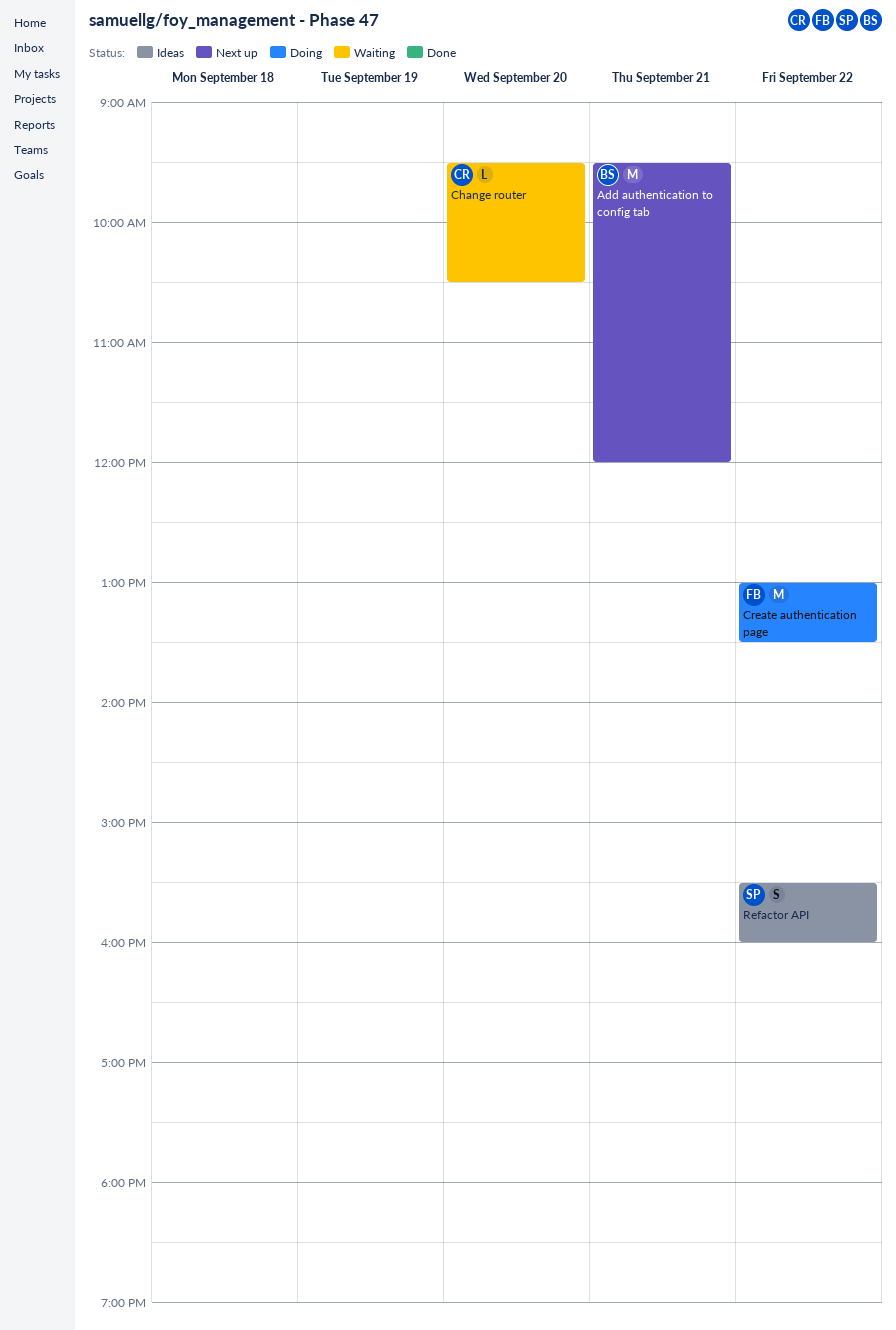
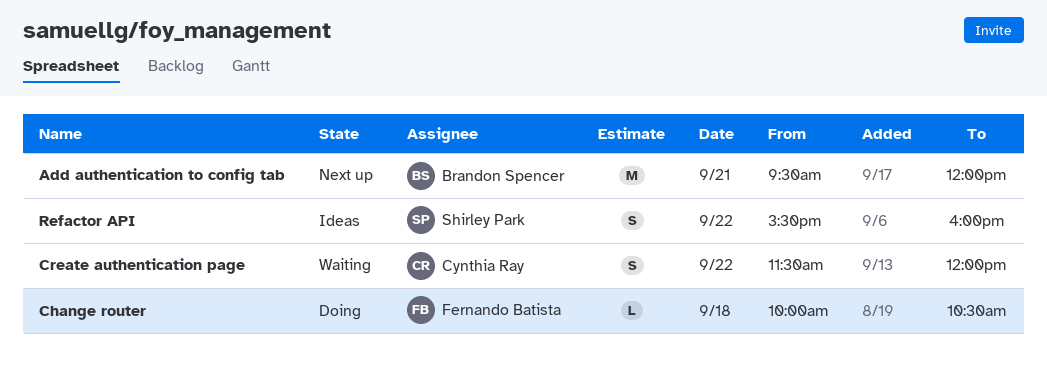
Change router, status: Waiting -> Doing
Change router, owner: Cynthia Ray -> Fernando Batista
Change router, day: Sep 20 -> Sep 18
Change router, begins: 09:30 -> 10:00
Create authentication page, status: Doing -> Waiting
Create authentication page, owner: Fernando Batista -> Cynthia Ray
Create authentication page, estimate: M -> S
Create authentication page, begins: 13:00 -> 11:30
Create authentication page, ends: 13:30 -> 12:00

